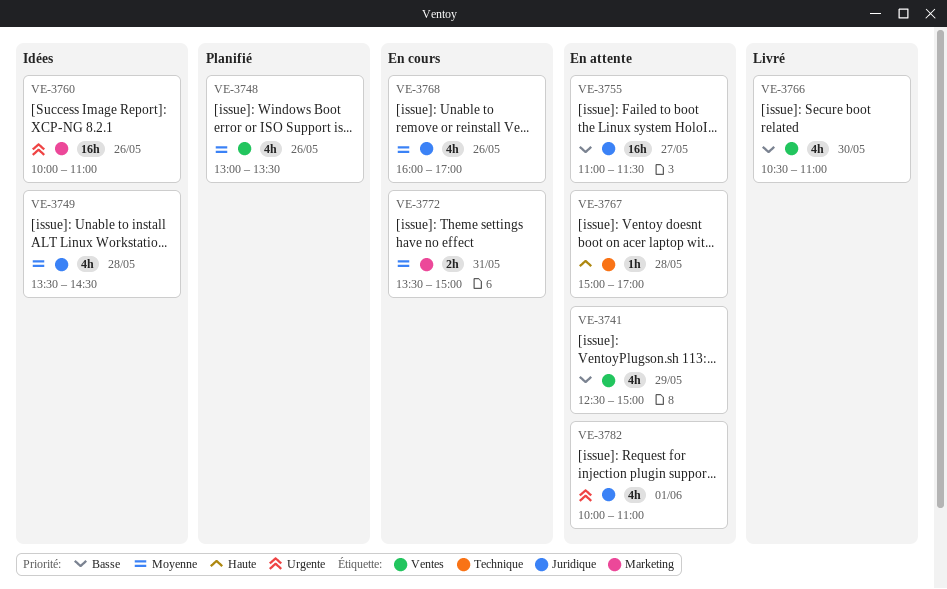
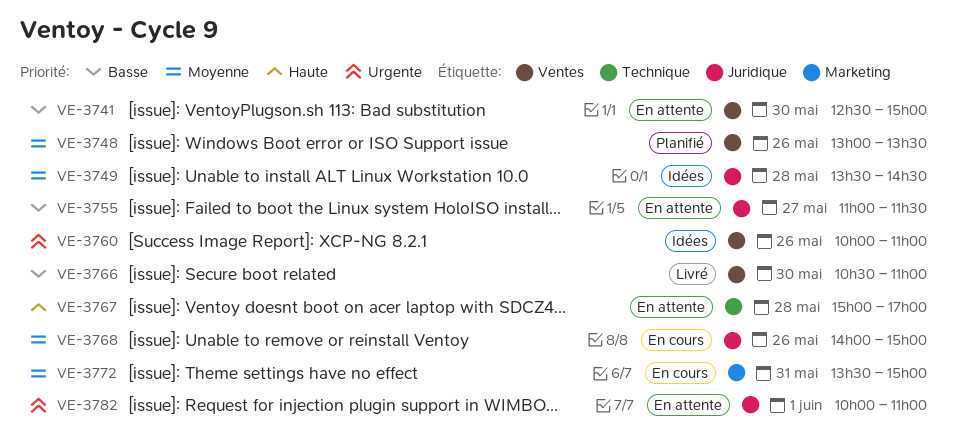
VE-3741, day: May 29 -> May 30
VE-3760, label: Marketing -> Ventes
VE-3768, begins: 16:00 -> 14:00
VE-3768, ends: 17:00 -> 15:00

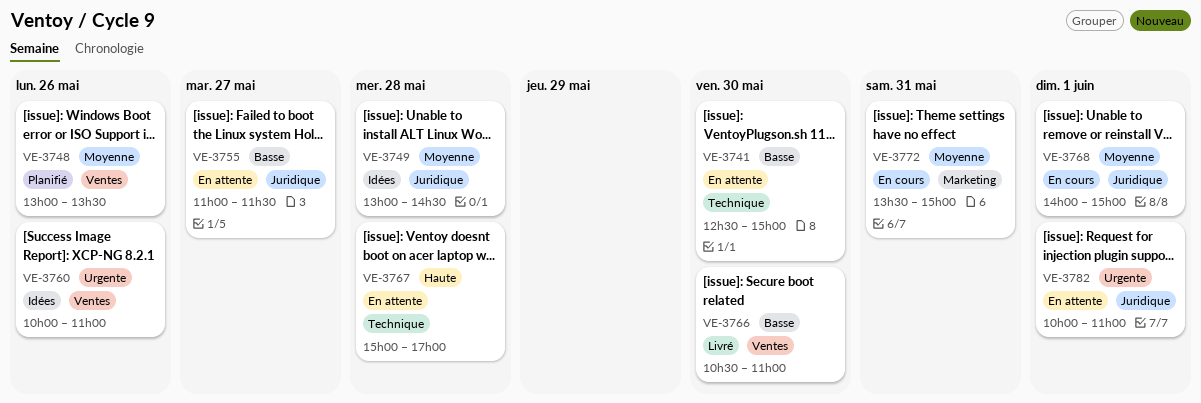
VE-3741, label: Ventes -> Technique
VE-3749, begins: 13:30 -> 13:00
VE-3768, day: May 26 -> Jun 1

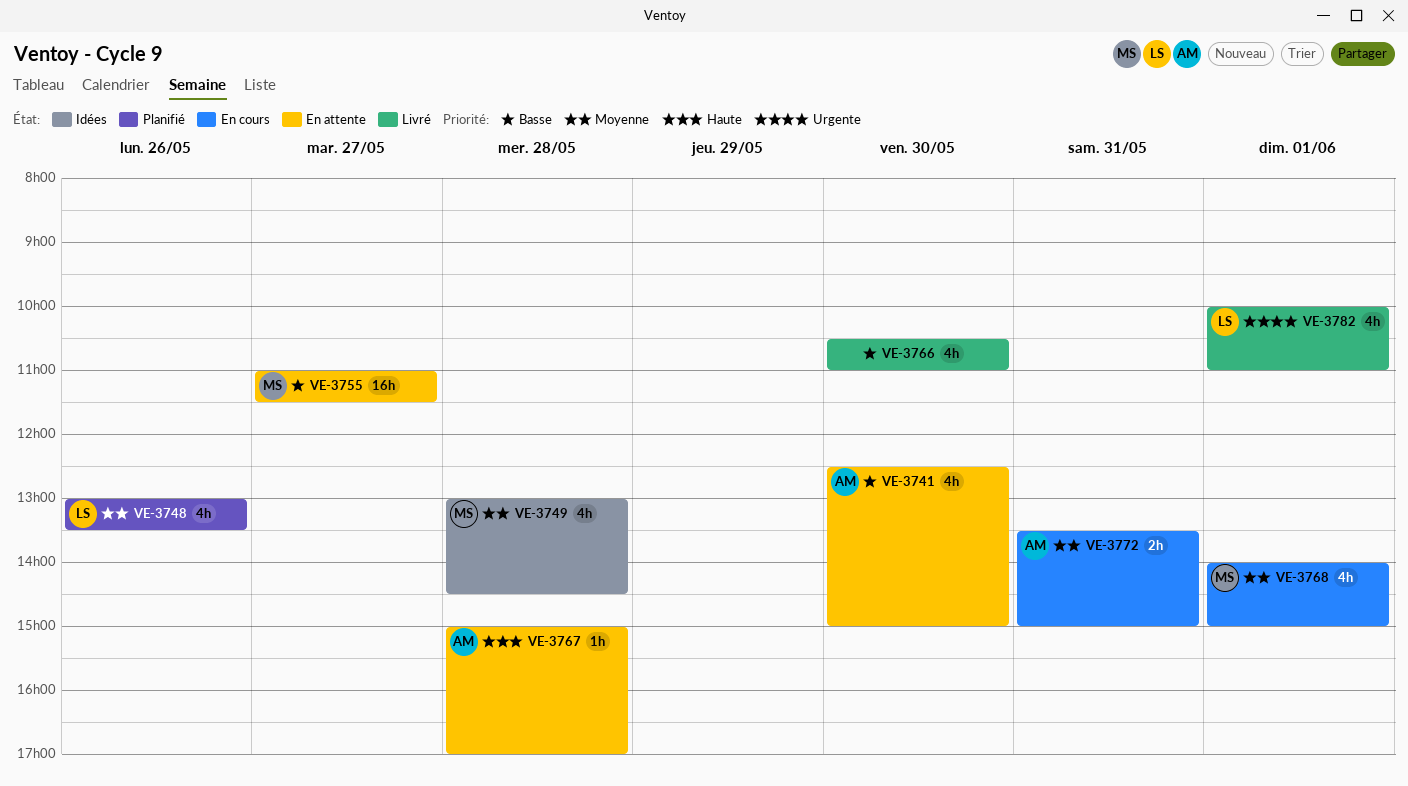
VE-3760: present -> none
VE-3782, status: En attente -> Livré

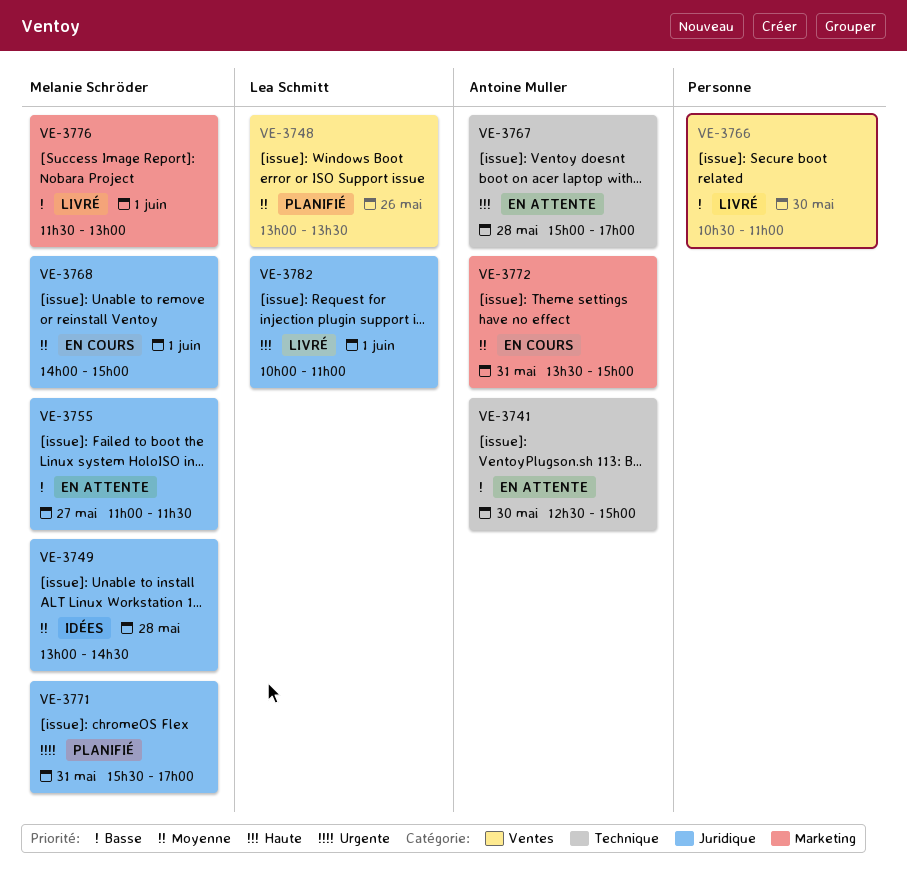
VE-3771: none -> present
VE-3776: none -> present
VE-3782, priority: Urgente -> Haute

